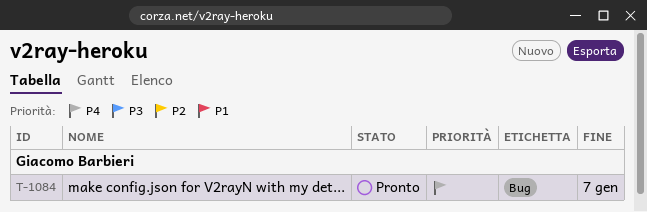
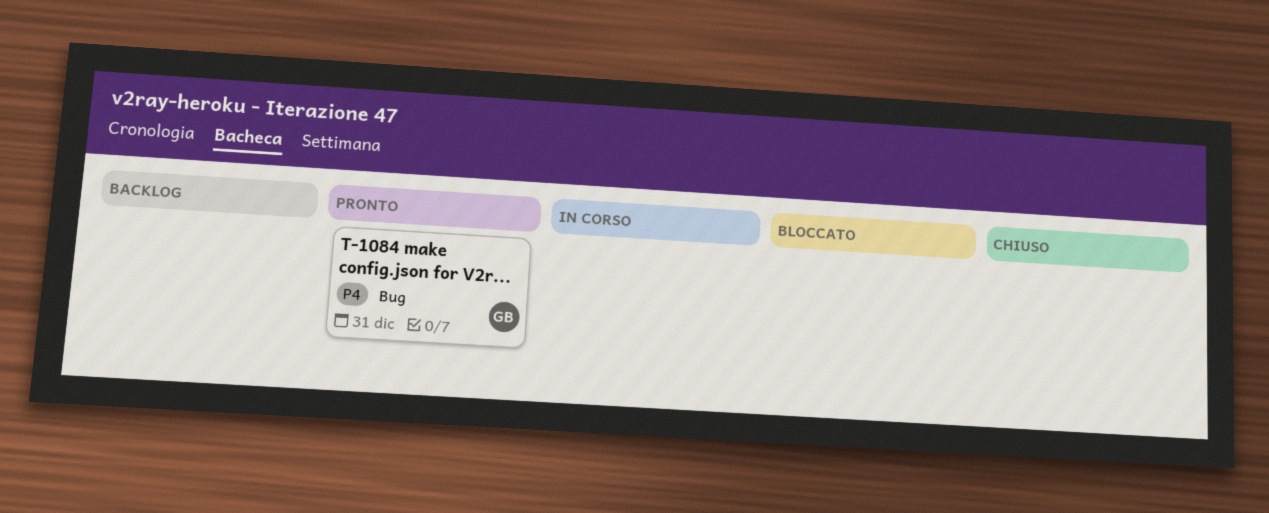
T-1084, due: Jan 7 -> Dec 31

